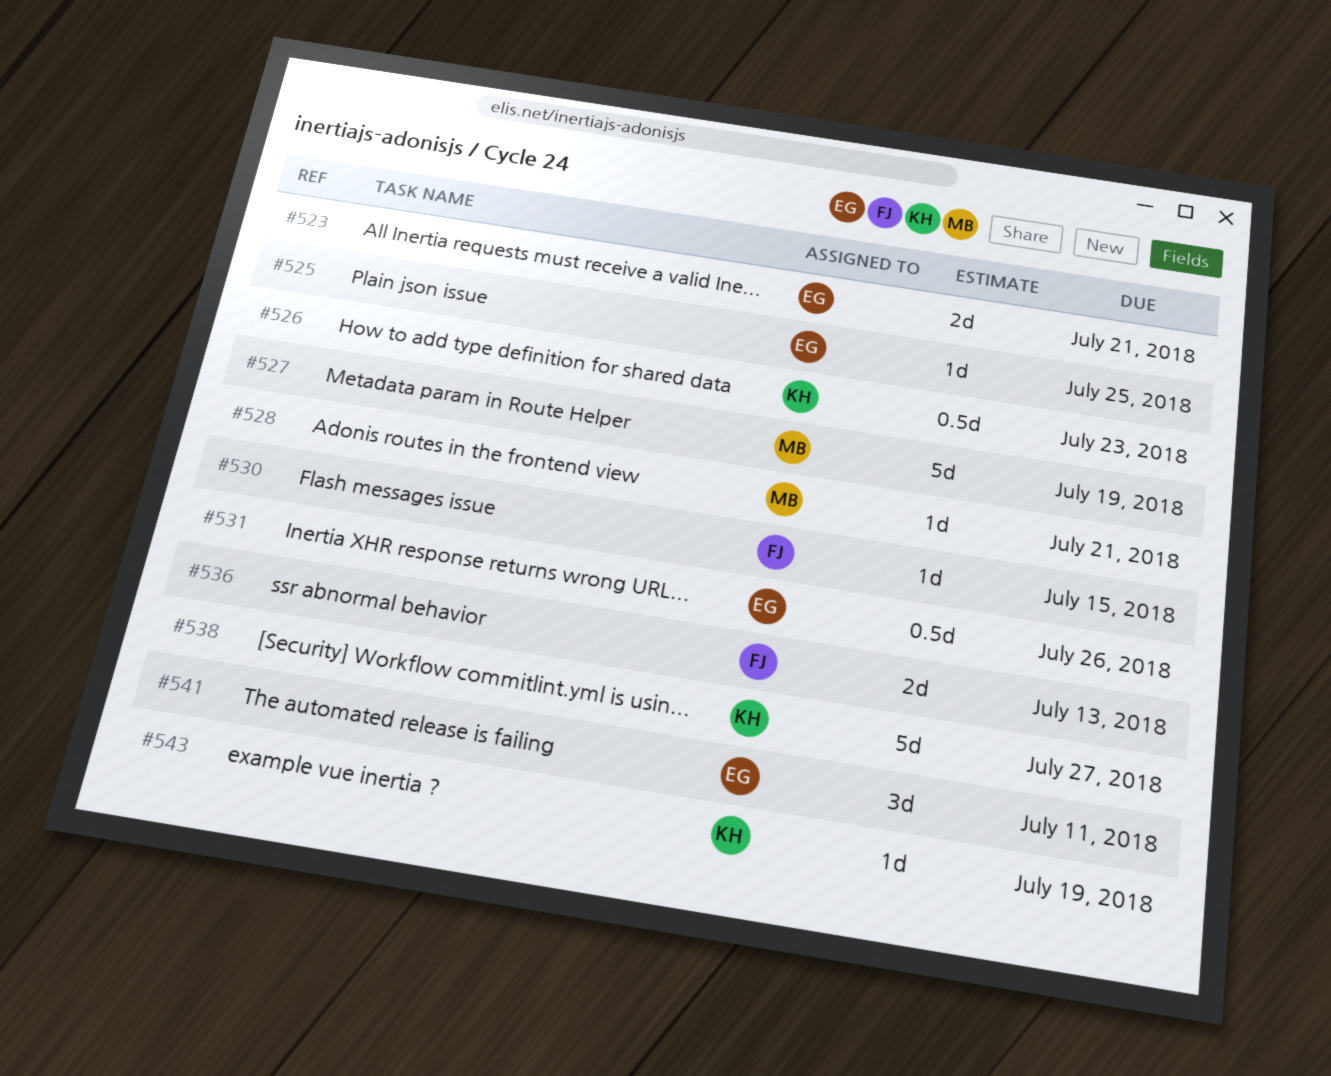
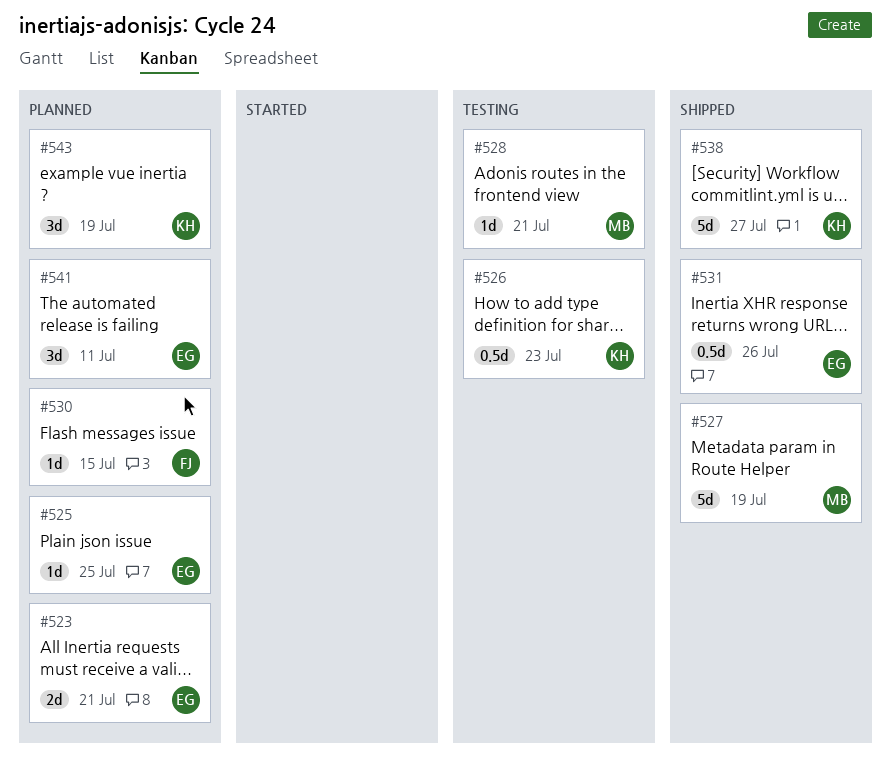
#536: present -> none
#543, estimate: 1d -> 3d

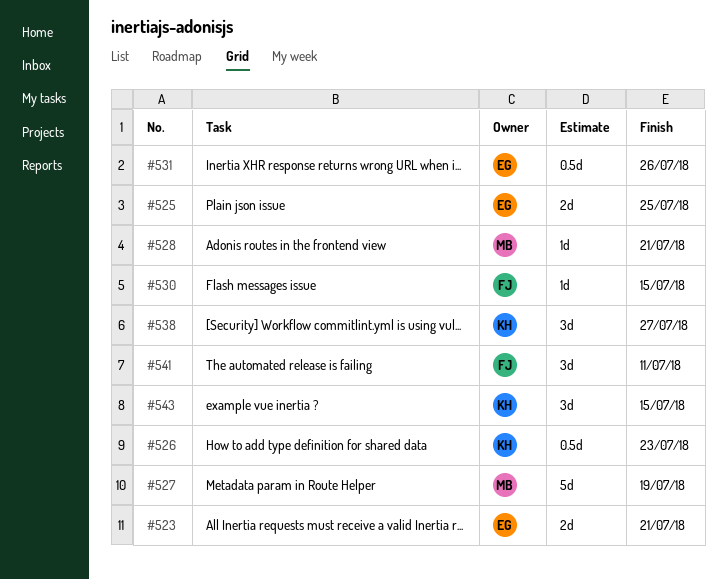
#525, estimate: 1d -> 2d
#538, estimate: 5d -> 3d
#541, owner: EG -> FJ
#543, due: Jul 19 -> Jul 15

